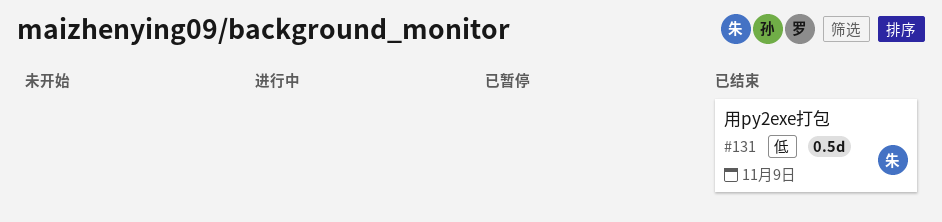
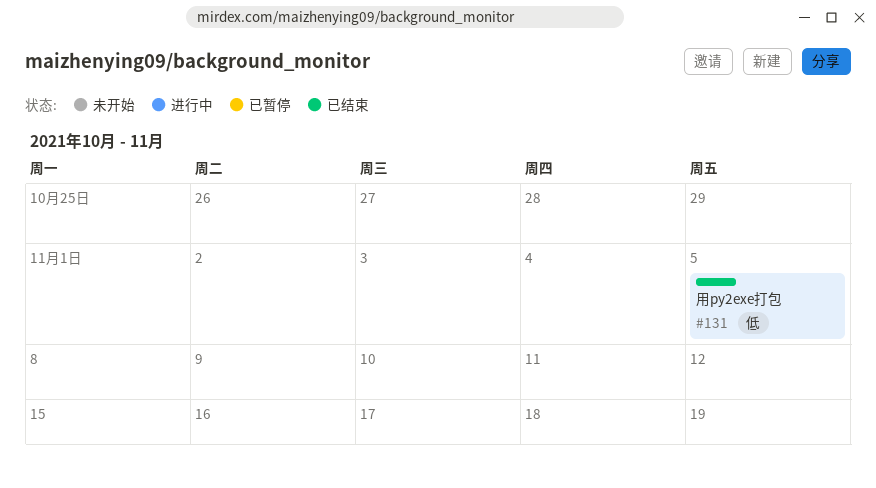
#131, due: Nov 9 -> Nov 5

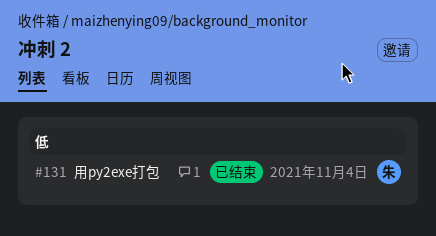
#131, due: Nov 5 -> Nov 4

